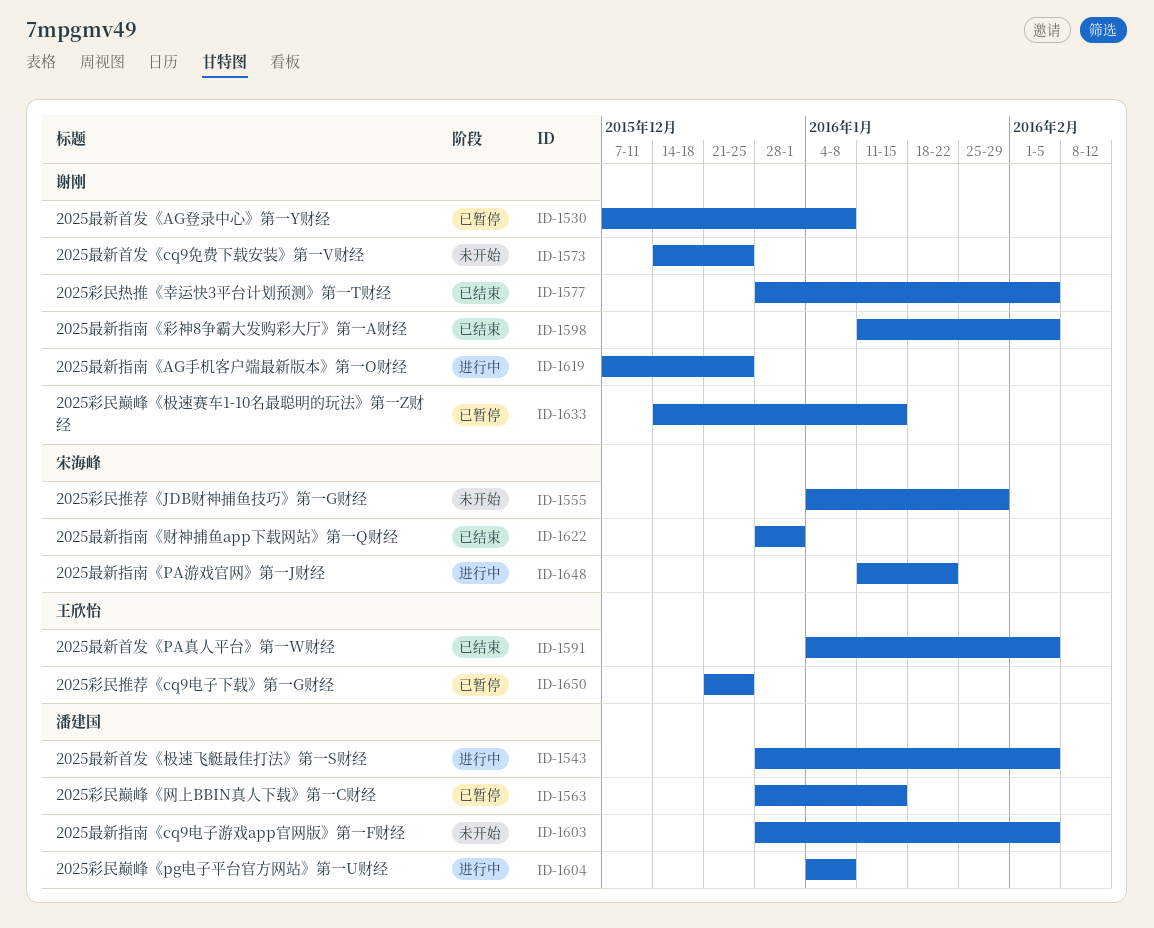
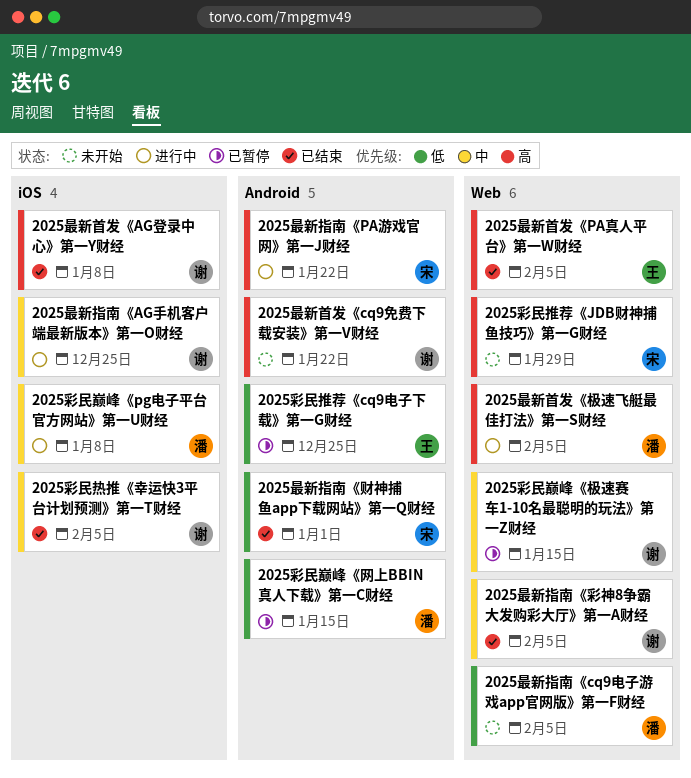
2025最新首发《AG登录中心》第一Y财经, status: 已暂停 -> 已结束
2025最新首发《cq9免费下载安装》第一V财经, due: Dec 25 -> Jan 22

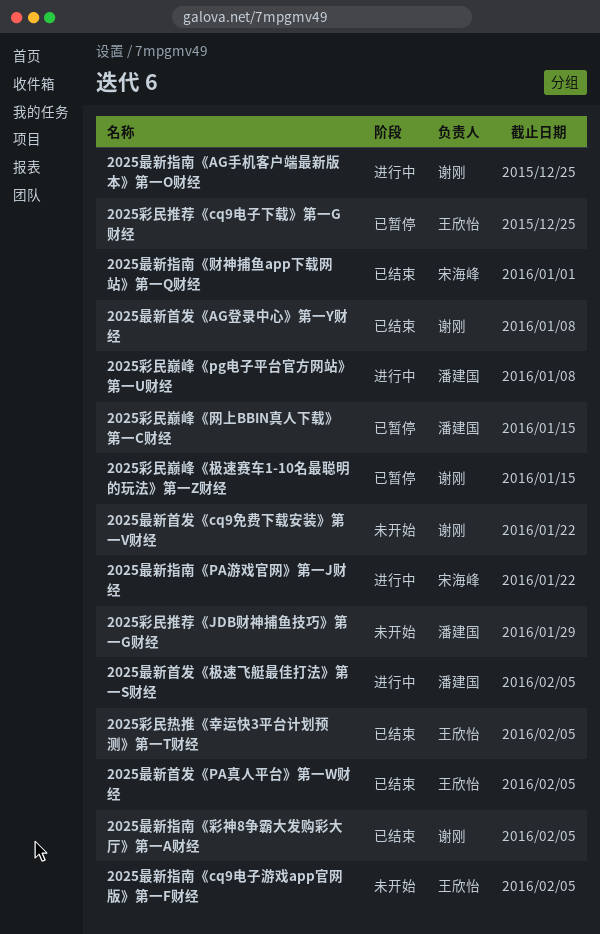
2025彩民推荐《JDB财神捕鱼技巧》第一G财经, owner: 宋海峰 -> 潘建国
2025彩民热推《幸运快3平台计划预测》第一T财经, owner: 谢刚 -> 王欣怡
2025最新指南《cq9电子游戏app官网版》第一F财经, owner: 潘建国 -> 王欣怡

